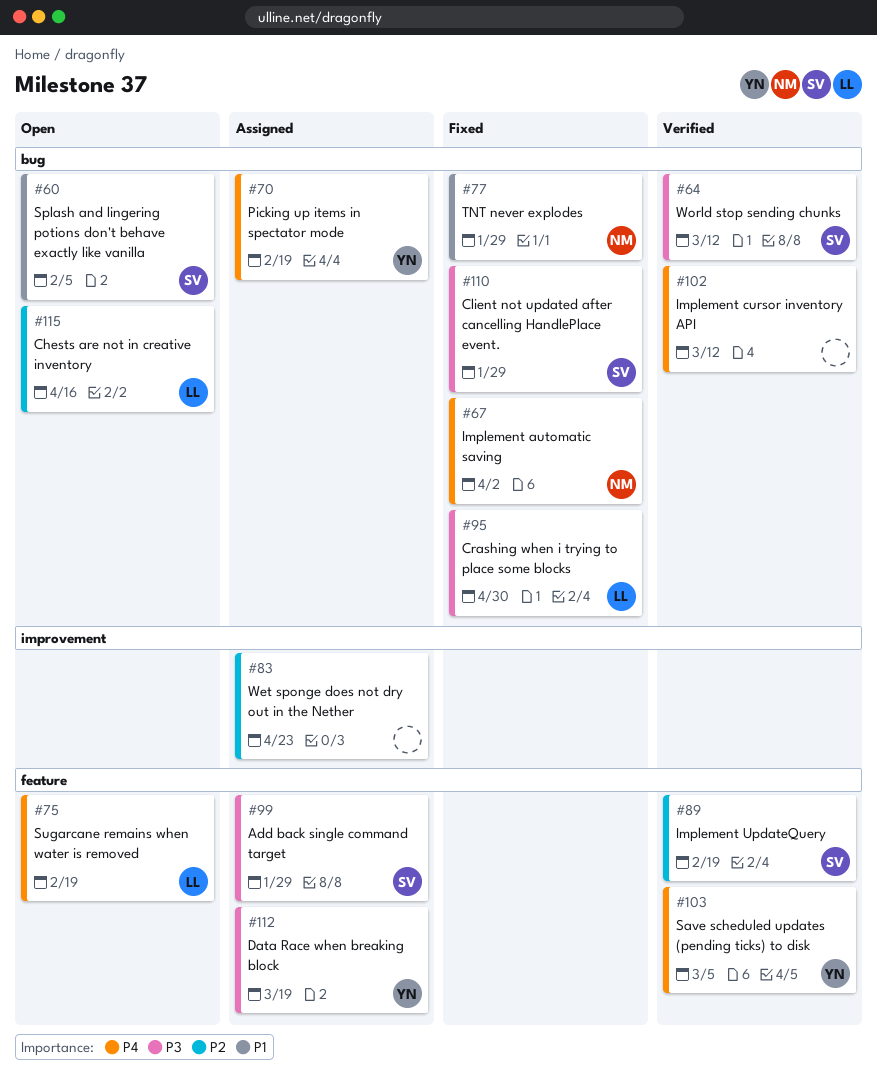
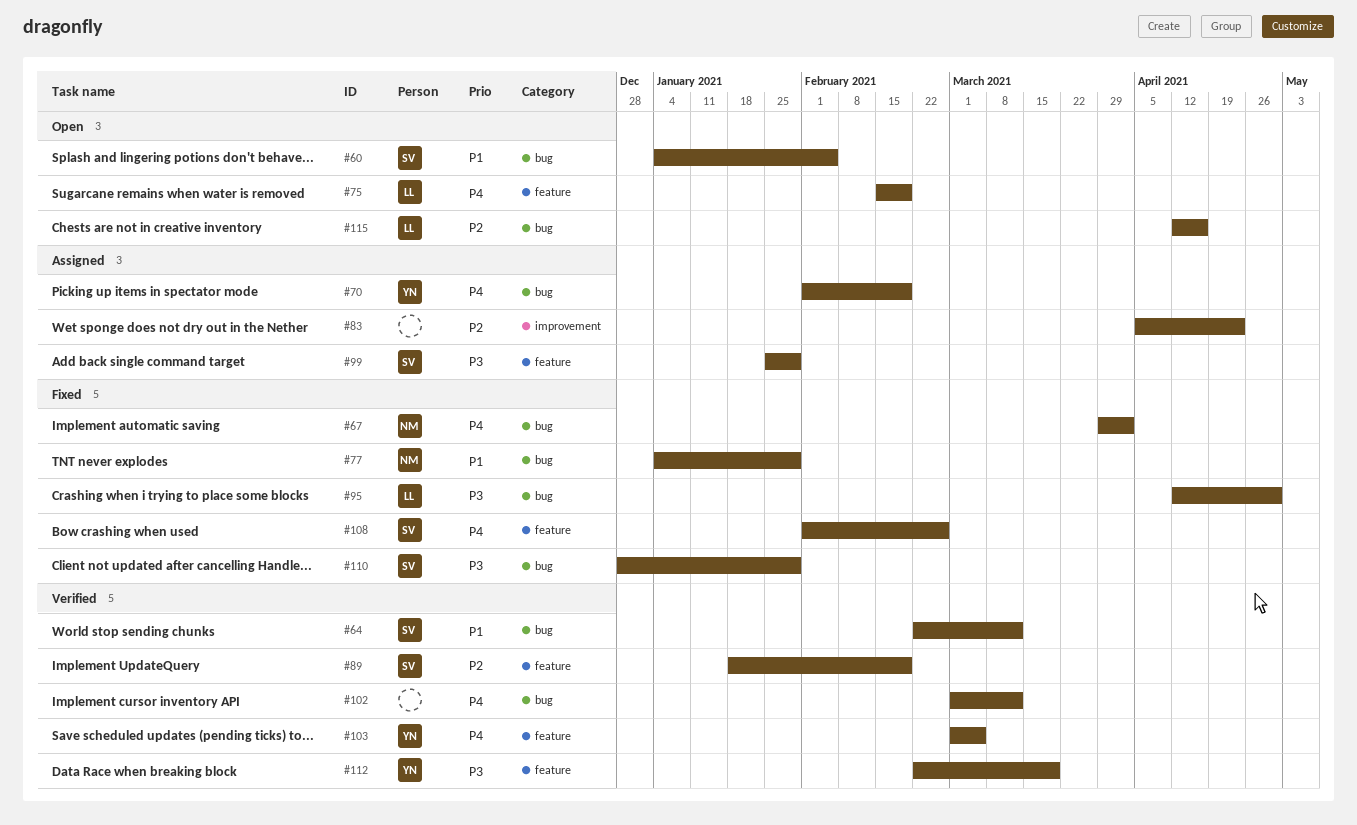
#64, priority: P3 -> P1
#108: none -> present
#112, status: Assigned -> Verified

